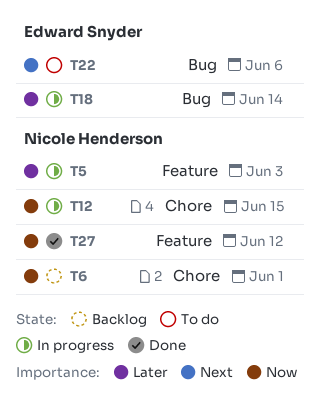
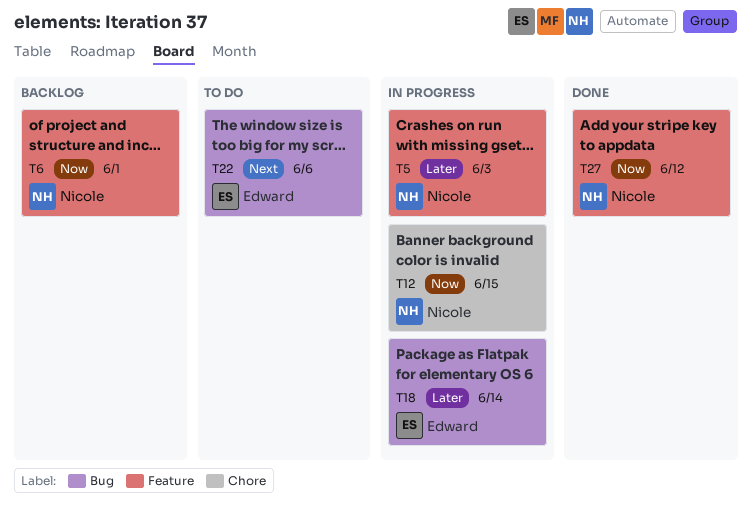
T6, label: Chore -> Feature

